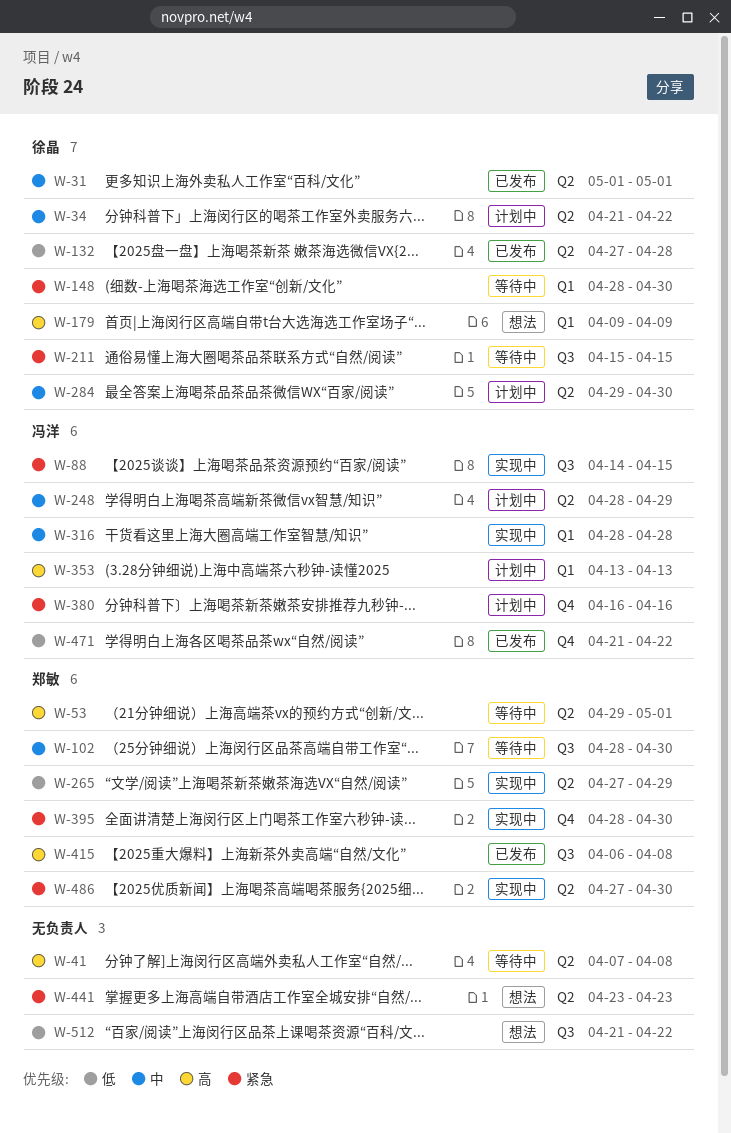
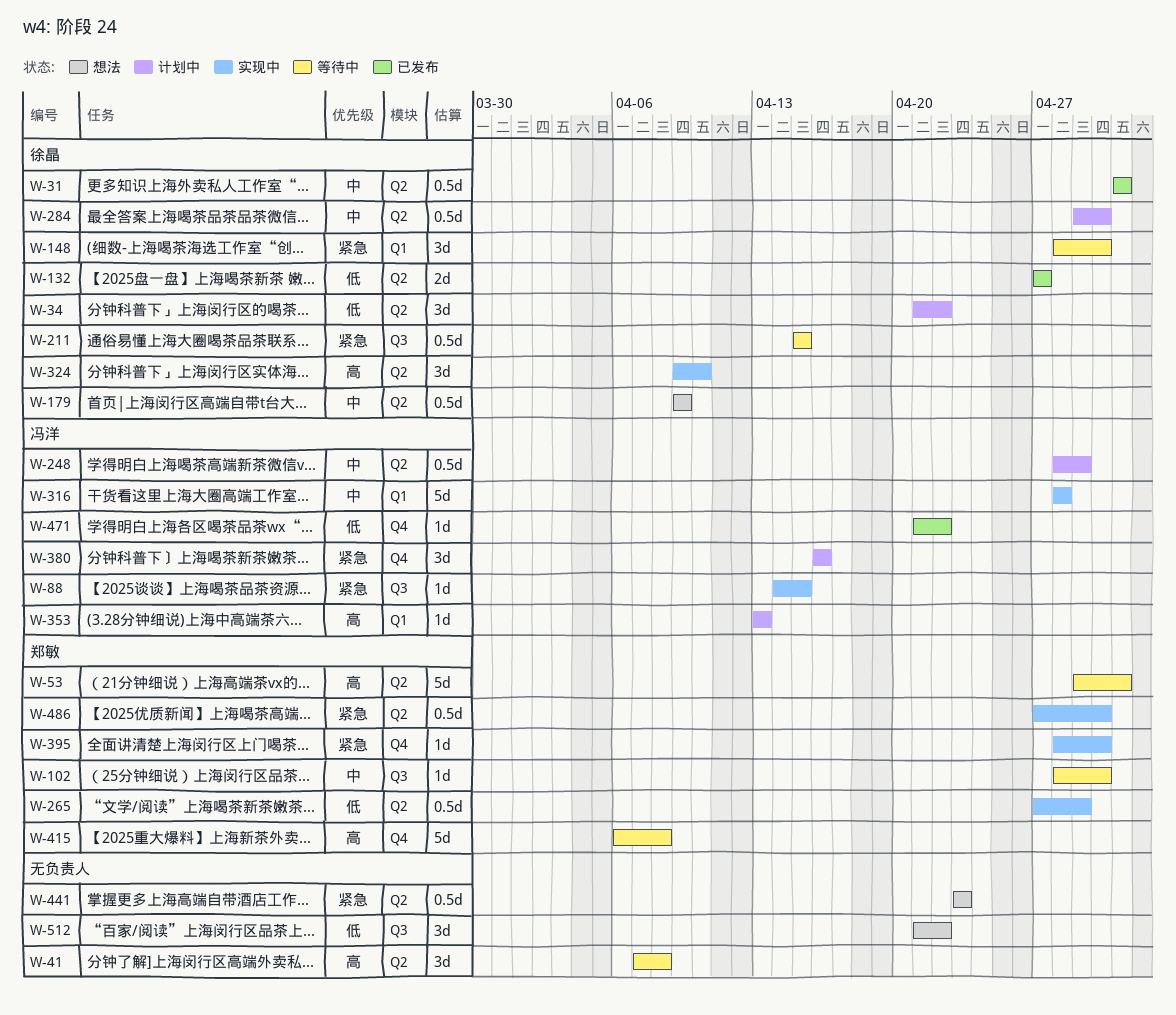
W-34, priority: 中 -> 低
W-132, due: Apr 28 -> Apr 27
W-179, priority: 高 -> 中
W-179, label: Q1 -> Q2
W-324: none -> present
W-415, status: 已发布 -> 等待中
W-415, label: Q3 -> Q4

